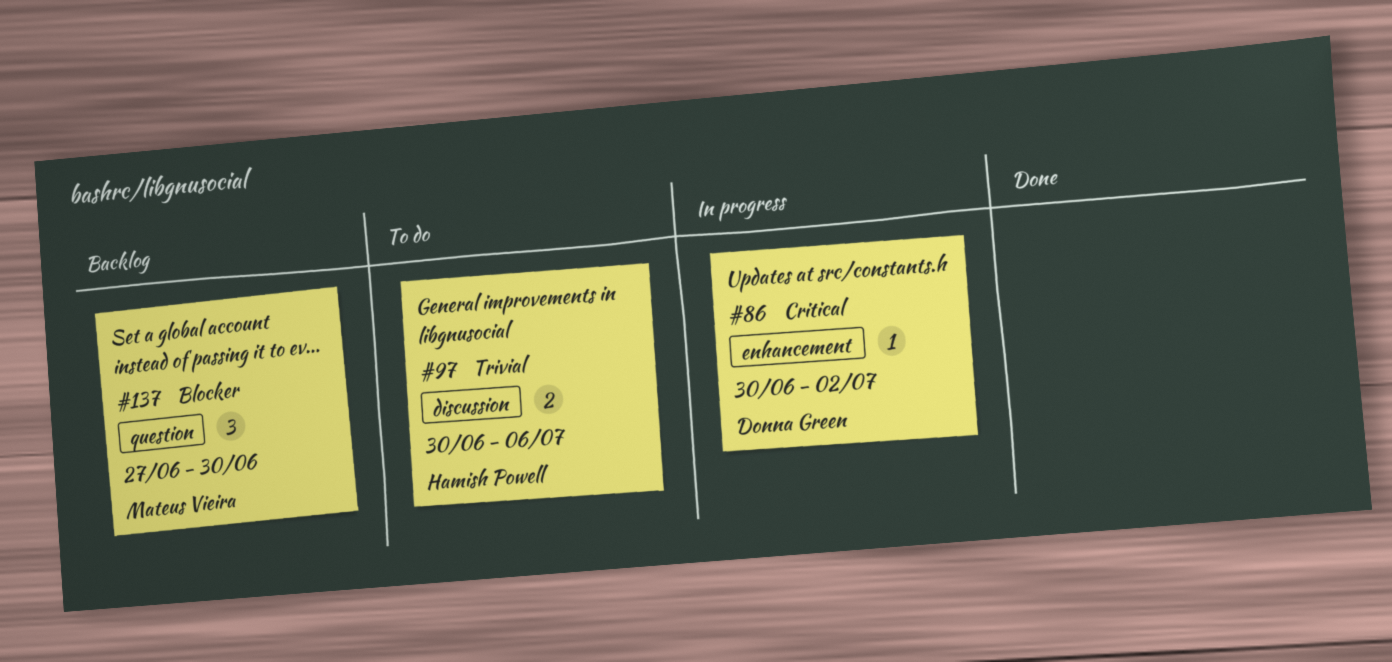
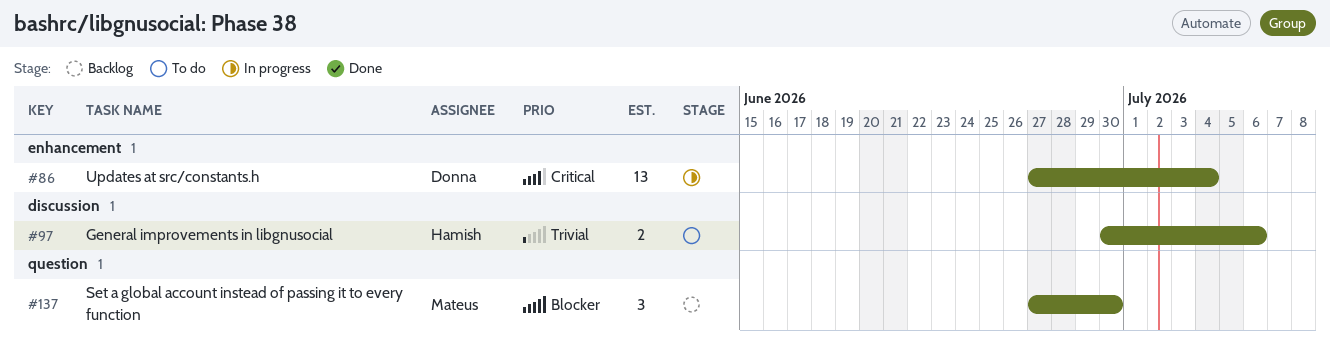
#86, estimate: 1 -> 13
#86, start: Jun 30 -> Jun 27
#86, due: Jul 2 -> Jul 4

